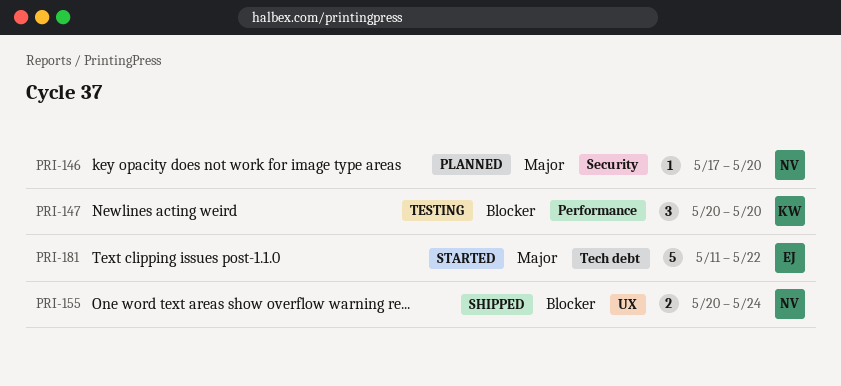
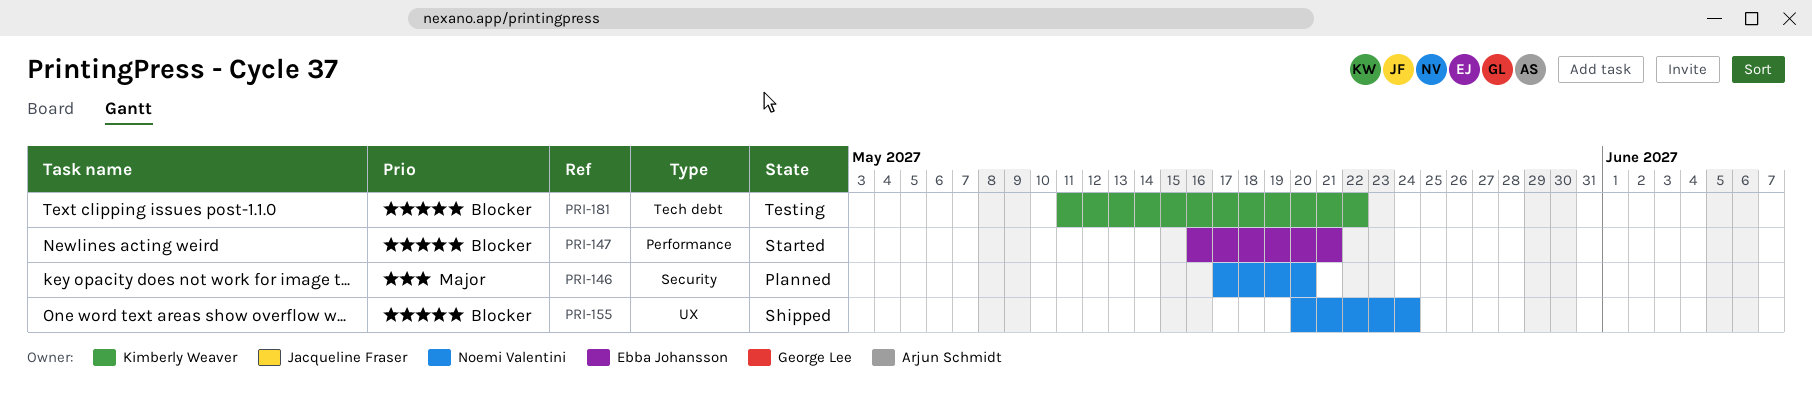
PRI-147, status: Testing -> Started
PRI-147, owner: Kimberly Weaver -> Ebba Johansson
PRI-147, start: May 20 -> May 16
PRI-147, due: May 20 -> May 21
PRI-181, status: Started -> Testing
PRI-181, owner: Ebba Johansson -> Kimberly Weaver
PRI-181, priority: Major -> Blocker

